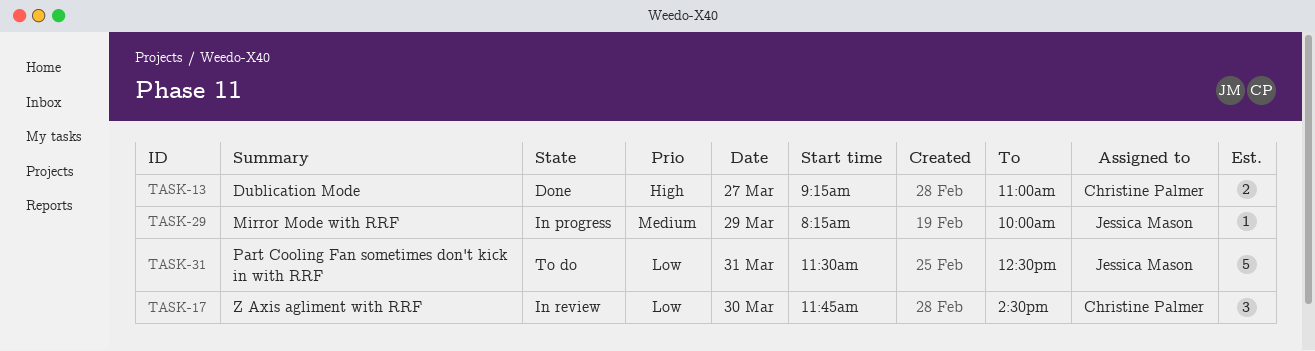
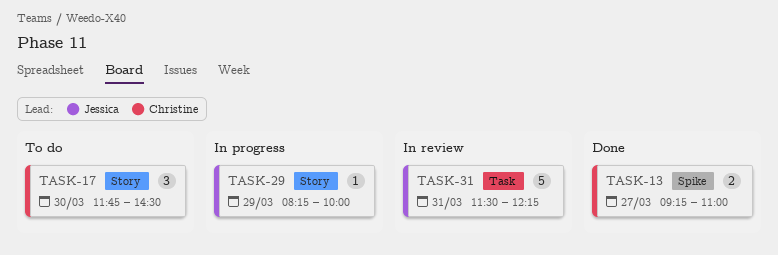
TASK-17, status: In review -> To do
TASK-31, status: To do -> In review
TASK-31, ends: 12:30 -> 12:15

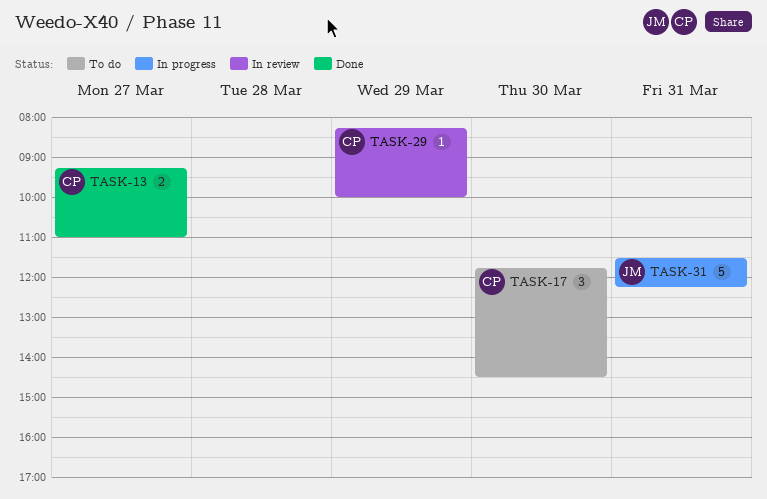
TASK-29, status: In progress -> In review
TASK-29, owner: Jessica -> Christine
TASK-31, status: In review -> In progress

